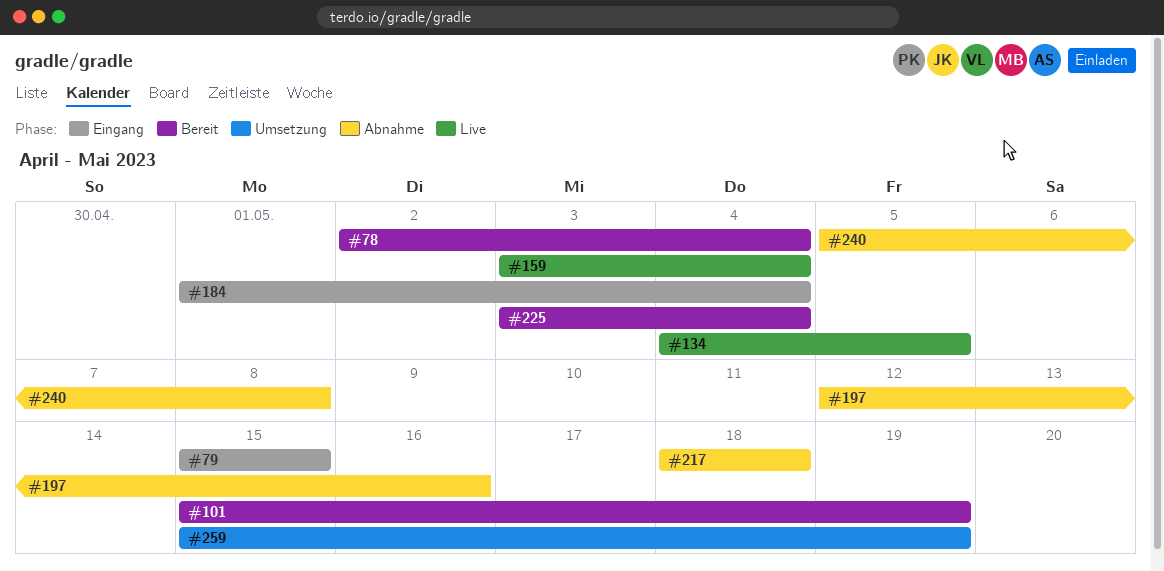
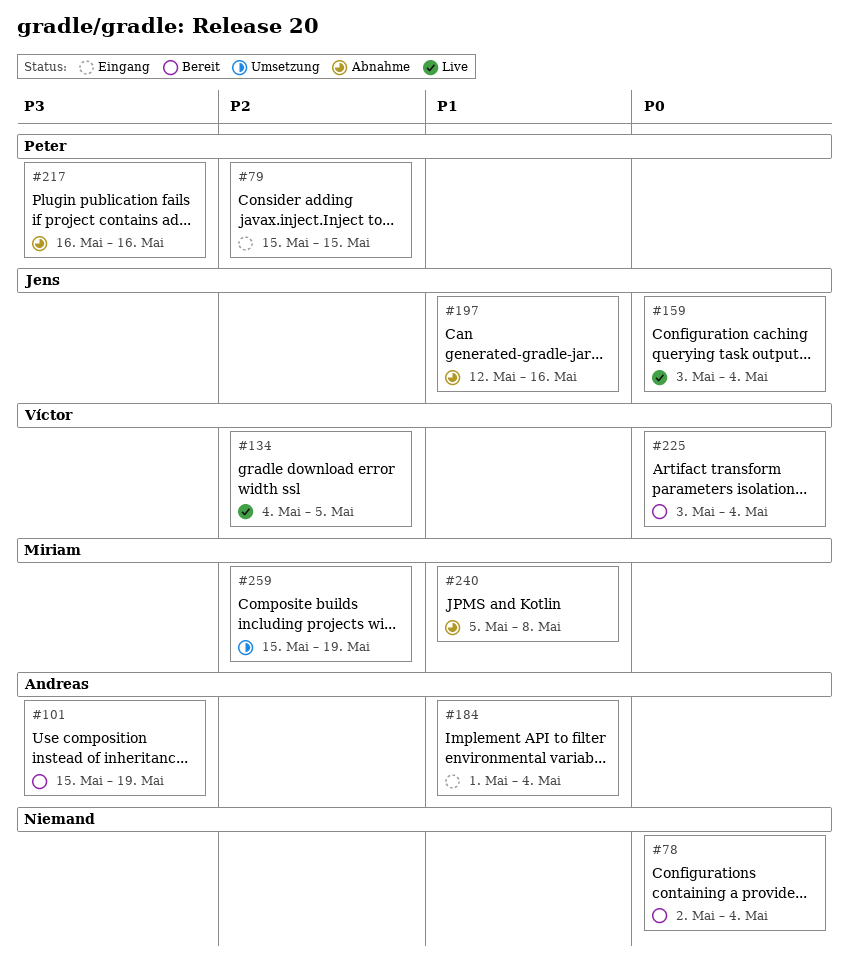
#217, start: May 18 -> May 16
#217, due: May 18 -> May 16

